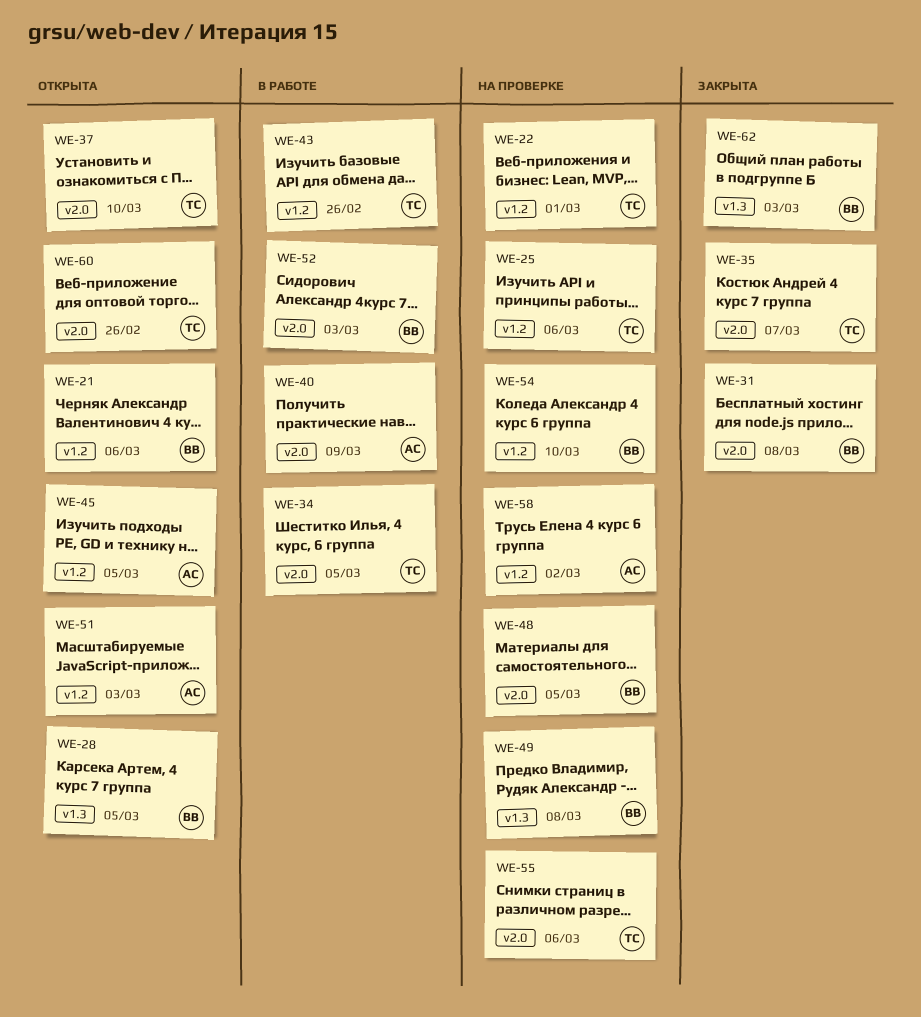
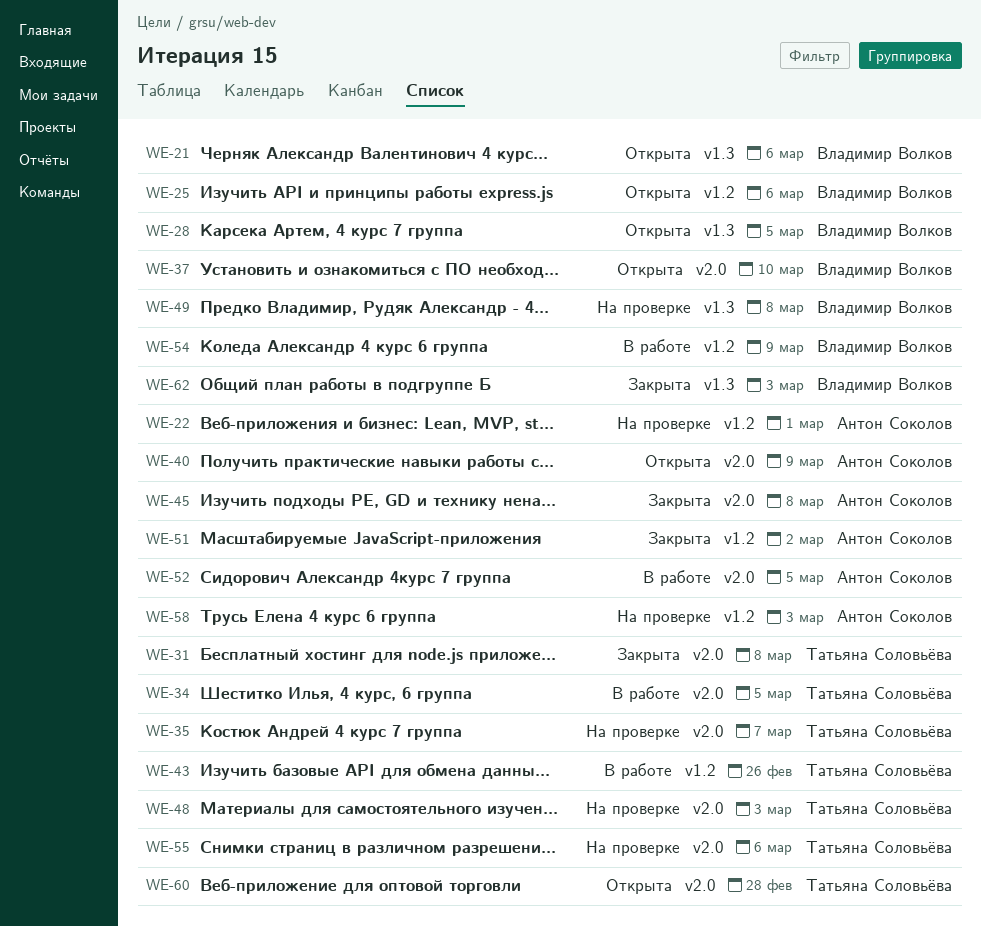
WE-21, label: v1.2 -> v1.3
WE-22, owner: Татьяна Соловьёва -> Антон Соколов
WE-25, status: На проверке -> Открыта
WE-25, owner: Татьяна Соловьёва -> Владимир Волков
WE-31, owner: Владимир Волков -> Татьяна Соловьёва
WE-35, status: Закрыта -> На проверке
WE-37, owner: Татьяна Соловьёва -> Владимир Волков
WE-40, status: В работе -> Открыта
WE-45, status: Открыта -> Закрыта
WE-45, label: v1.2 -> v2.0
WE-45, due: Mar 5 -> Mar 8
WE-48, owner: Владимир Волков -> Татьяна Соловьёва
WE-48, due: Mar 5 -> Mar 3
WE-51, status: Открыта -> Закрыта
WE-51, due: Mar 3 -> Mar 2
WE-52, owner: Владимир Волков -> Антон Соколов
WE-52, due: Mar 3 -> Mar 5
WE-54, status: На проверке -> В работе
WE-54, due: Mar 10 -> Mar 9
WE-58, due: Mar 2 -> Mar 3
WE-60, due: Feb 26 -> Feb 28

